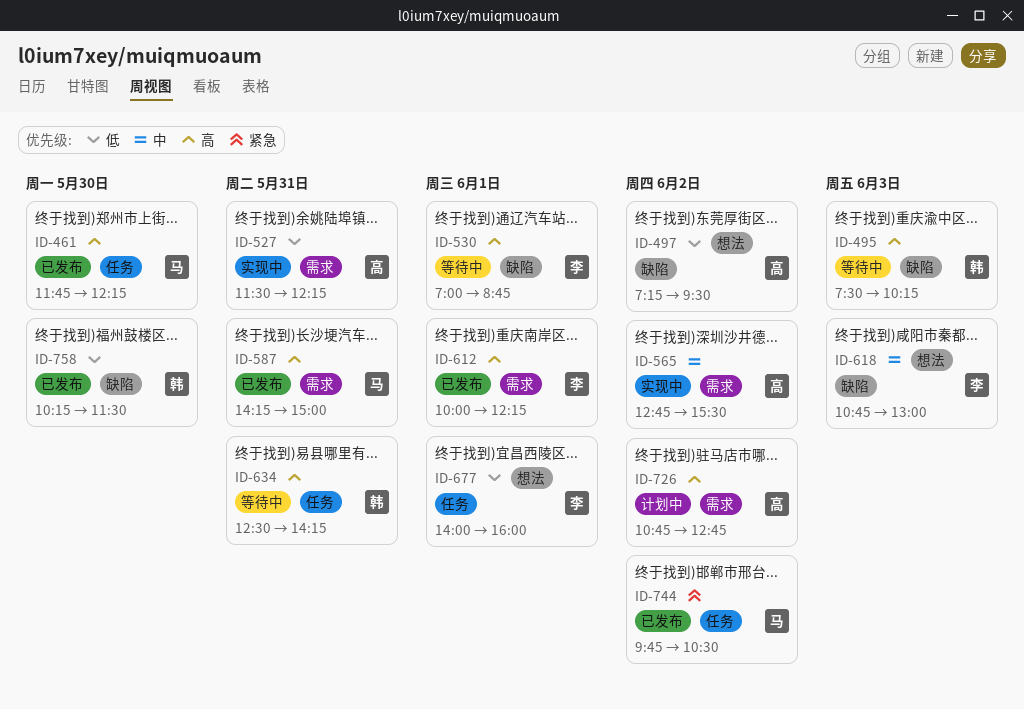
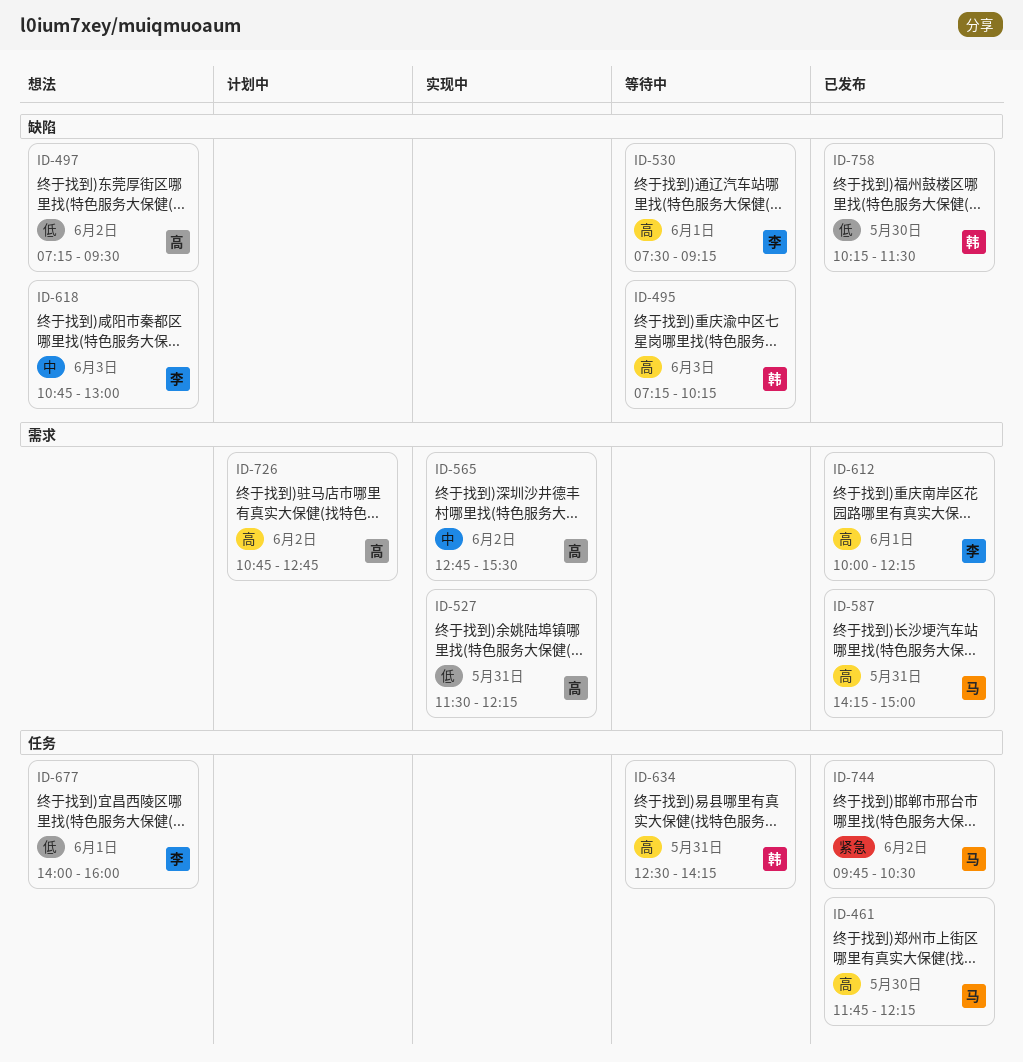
ID-495, begins: 07:30 -> 07:15
ID-530, begins: 07:00 -> 07:30
ID-530, ends: 08:45 -> 09:15

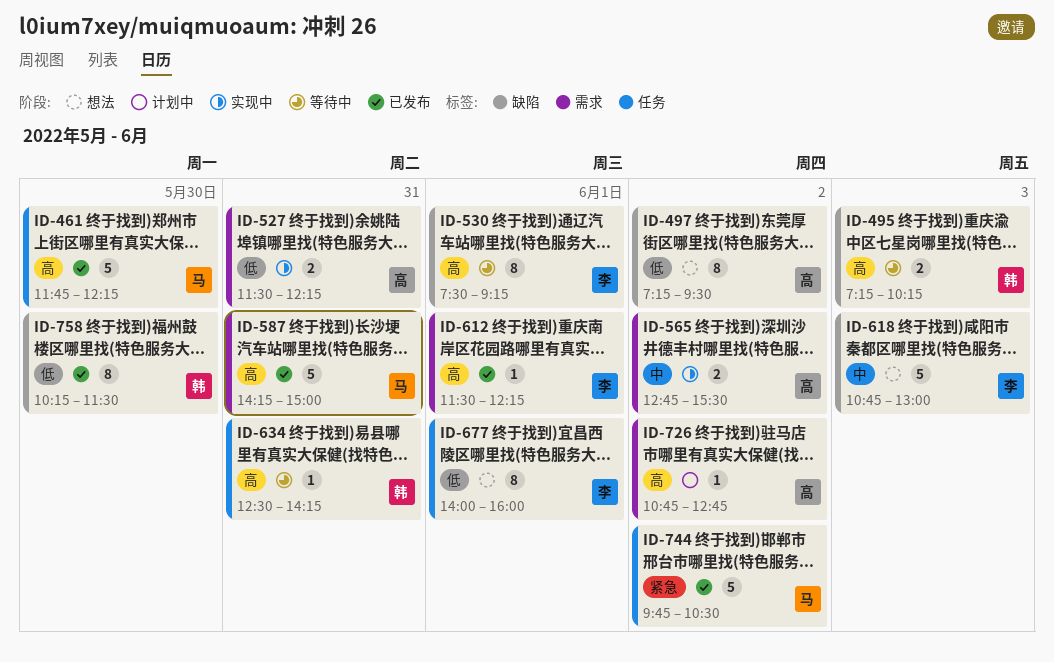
ID-612, begins: 10:00 -> 11:30

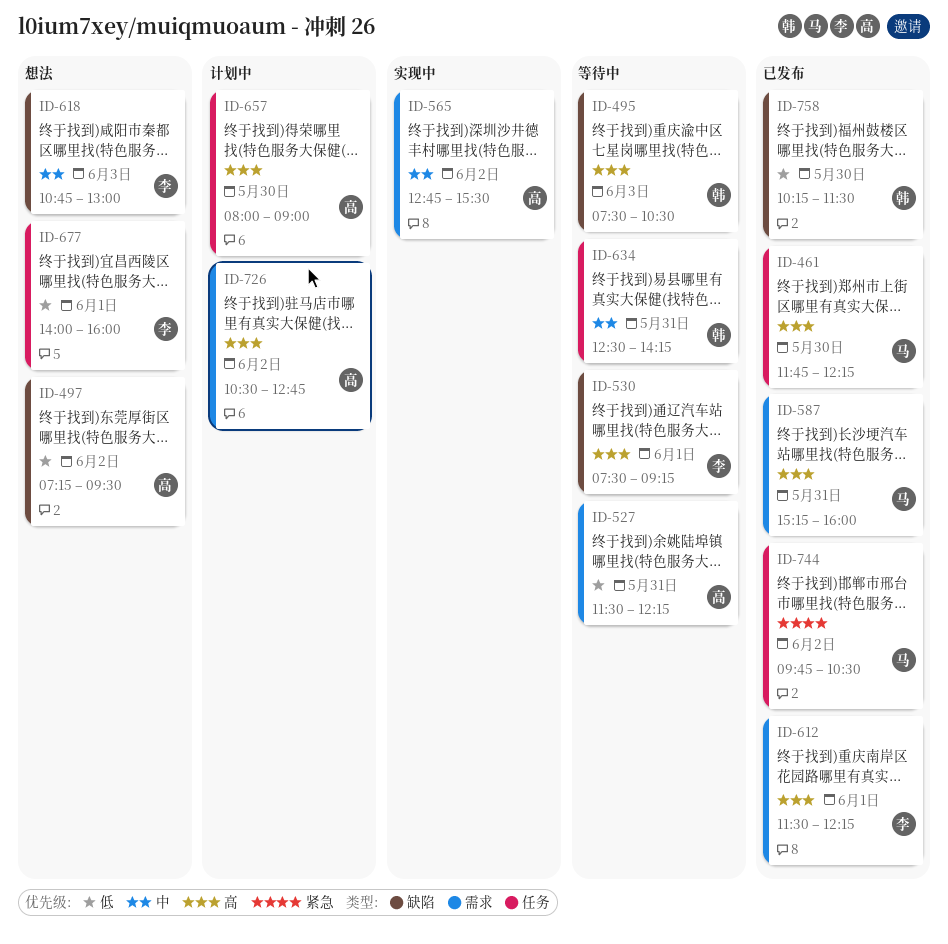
ID-495, begins: 07:15 -> 07:30
ID-495, ends: 10:15 -> 10:30
ID-527, status: 实现中 -> 等待中
ID-587, begins: 14:15 -> 15:15
ID-587, ends: 15:00 -> 16:00
ID-634, priority: 高 -> 中
ID-657: none -> present
ID-726, begins: 10:45 -> 10:30

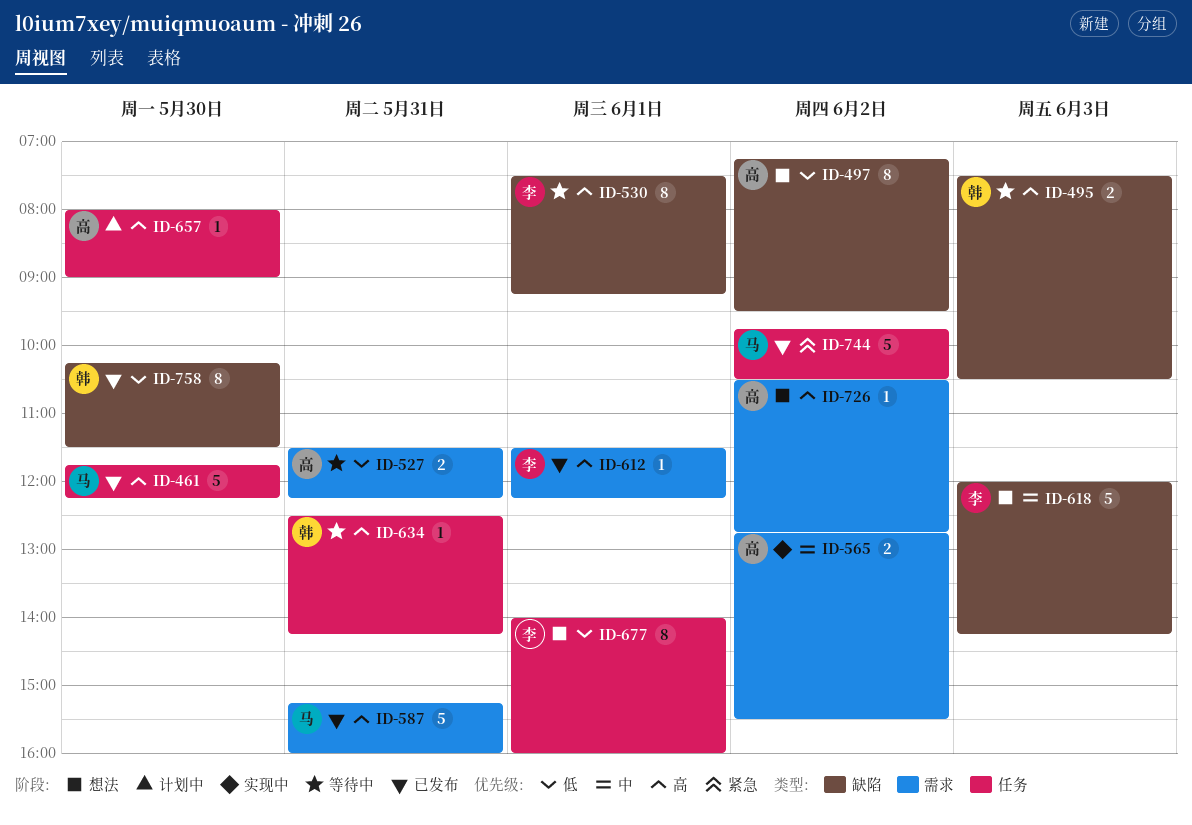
ID-618, begins: 10:45 -> 12:00
ID-618, ends: 13:00 -> 14:15
ID-634, priority: 中 -> 高
ID-726, status: 计划中 -> 想法

